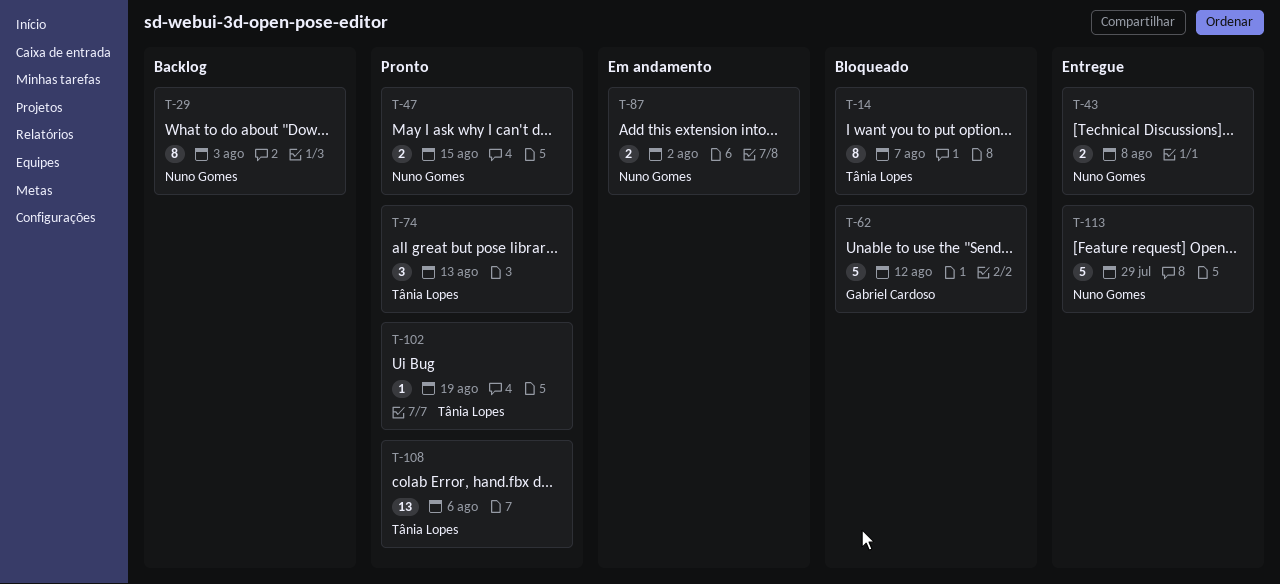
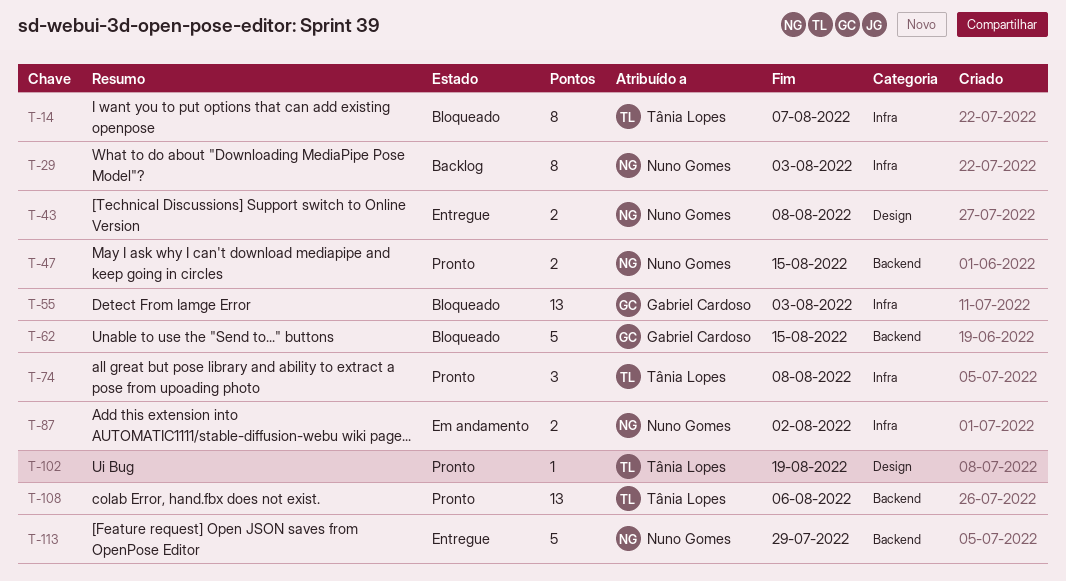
T-55: none -> present
T-62, due: Aug 12 -> Aug 15
T-74, due: Aug 13 -> Aug 8

